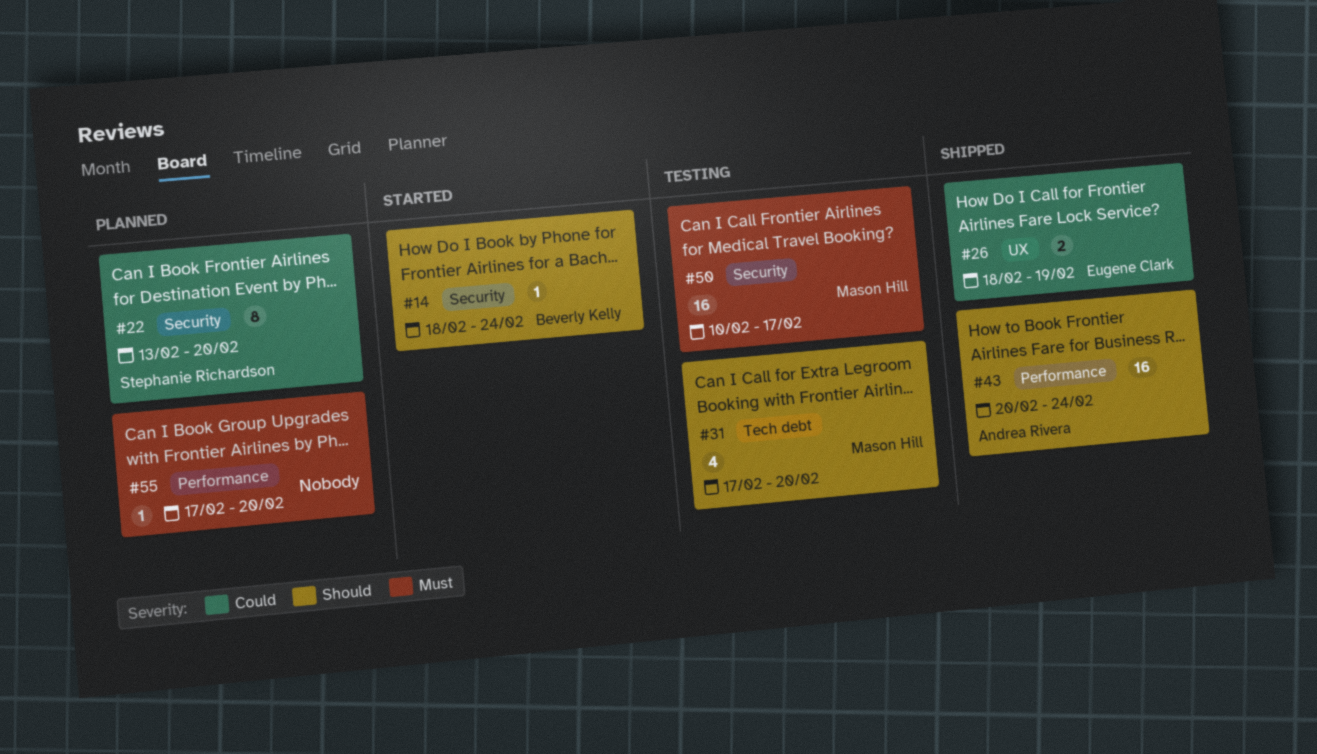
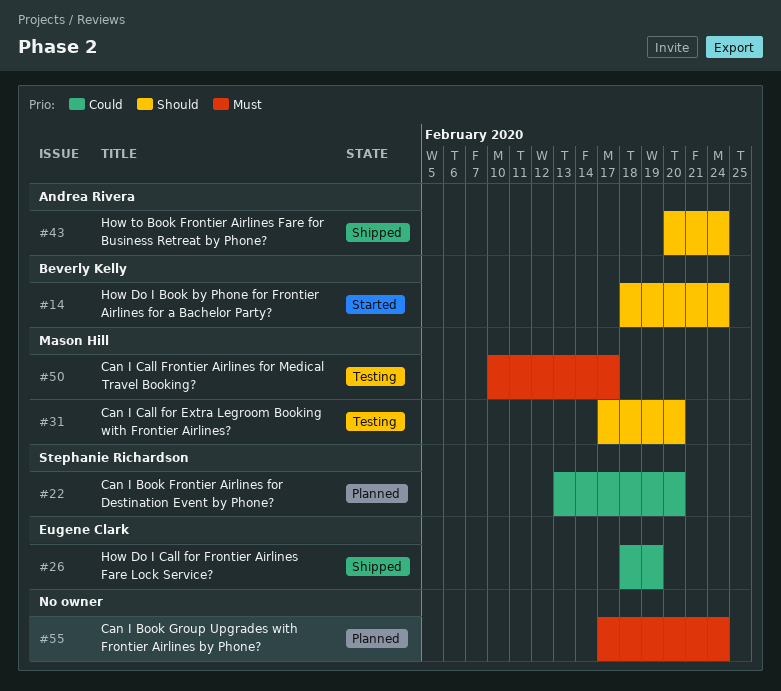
#55, due: Feb 20 -> Feb 24

